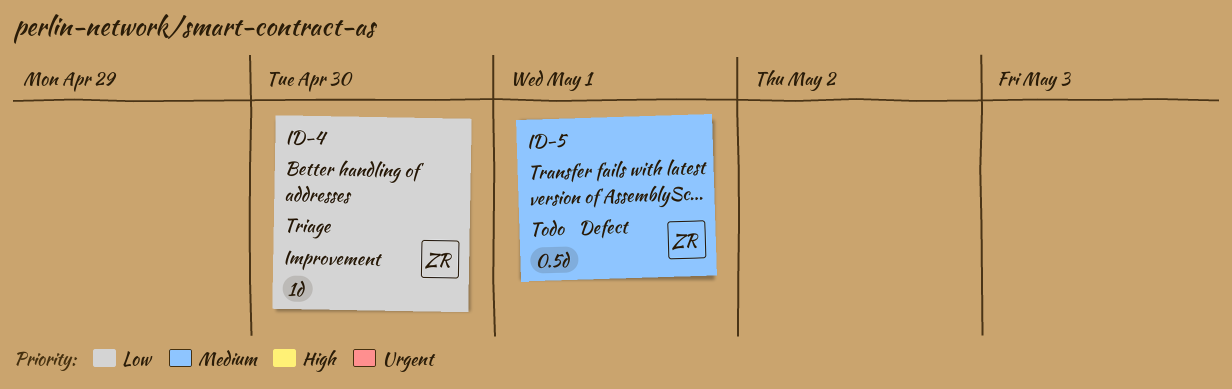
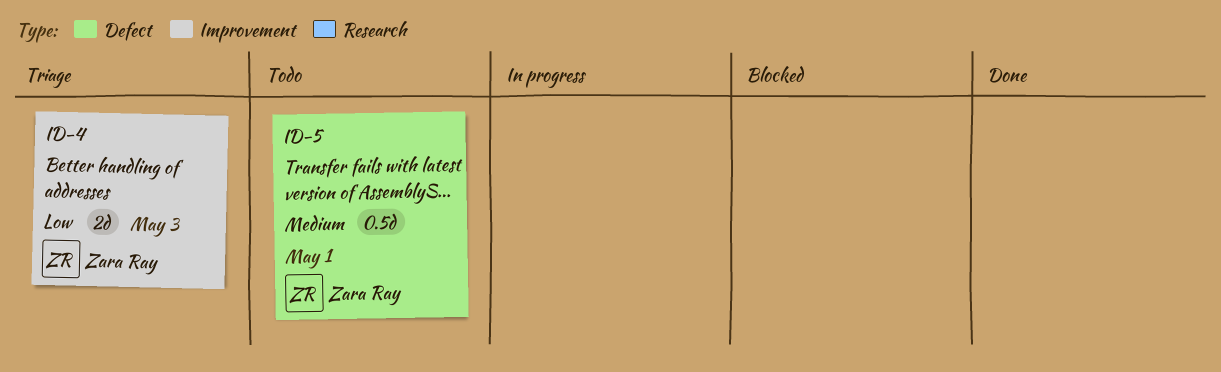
ID-4, estimate: 1d -> 2d
ID-4, due: Apr 30 -> May 3

